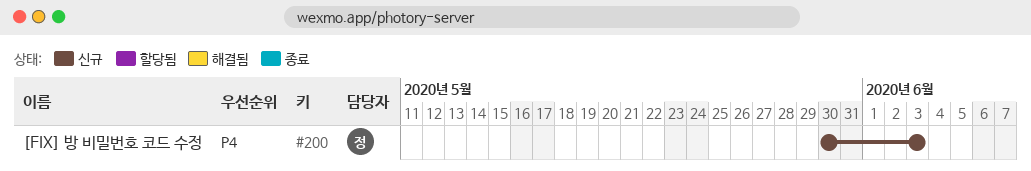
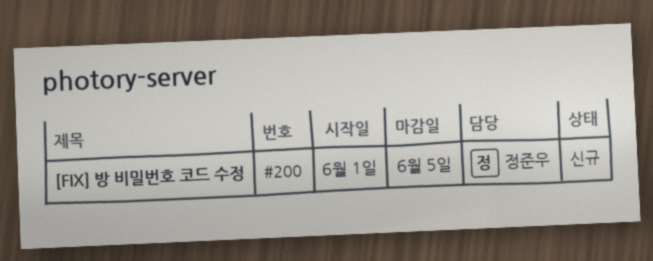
#200, start: May 30 -> Jun 1
#200, due: Jun 3 -> Jun 5

